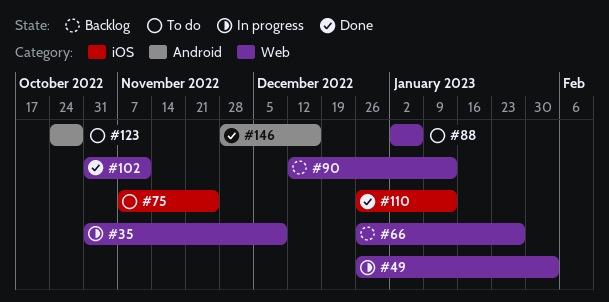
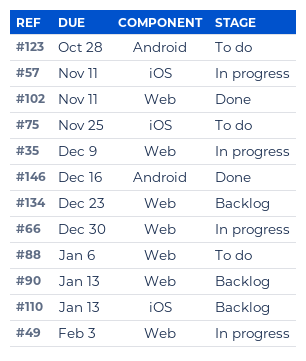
#57: none -> present
#66, status: Backlog -> In progress
#66, due: Jan 27 -> Dec 30
#110, status: Done -> Backlog
#134: none -> present

